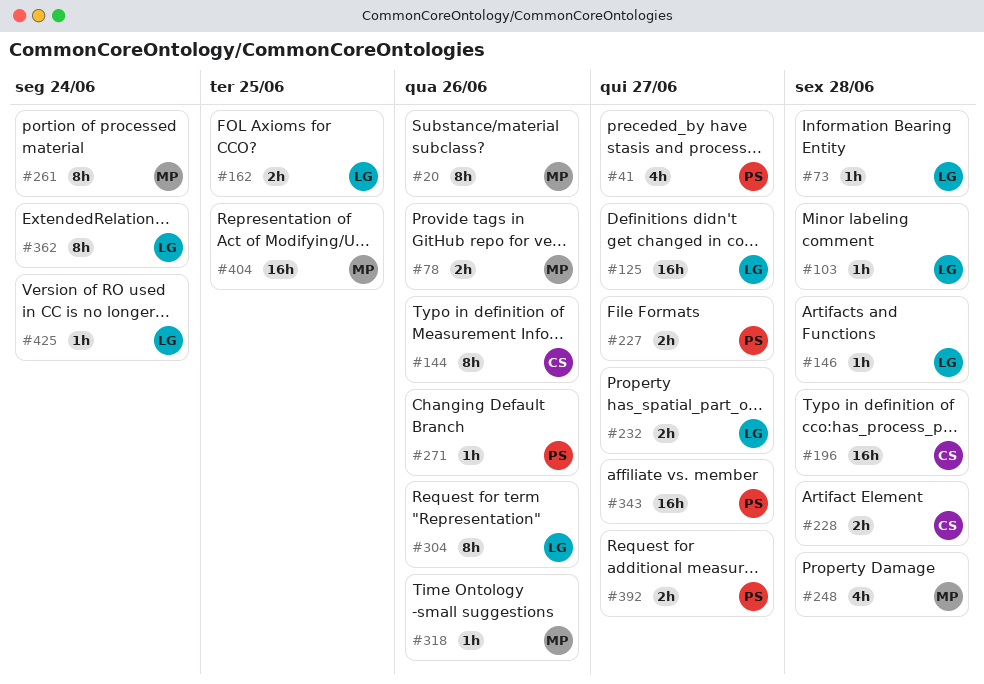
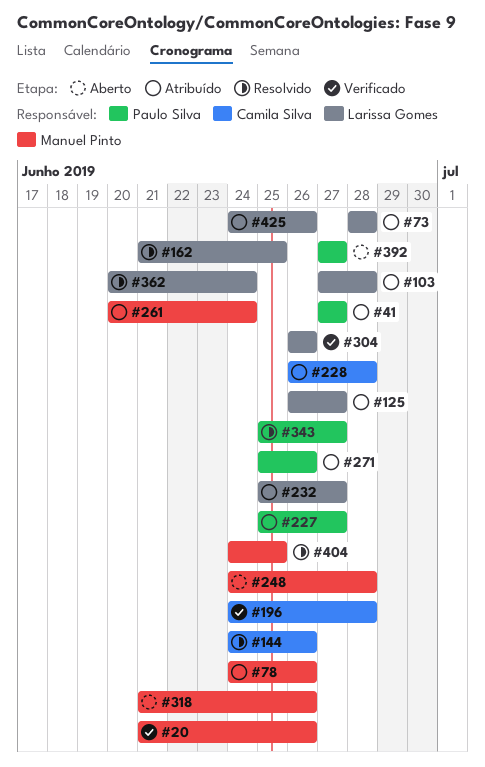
#146: present -> none
#425, due: Jun 24 -> Jun 26

